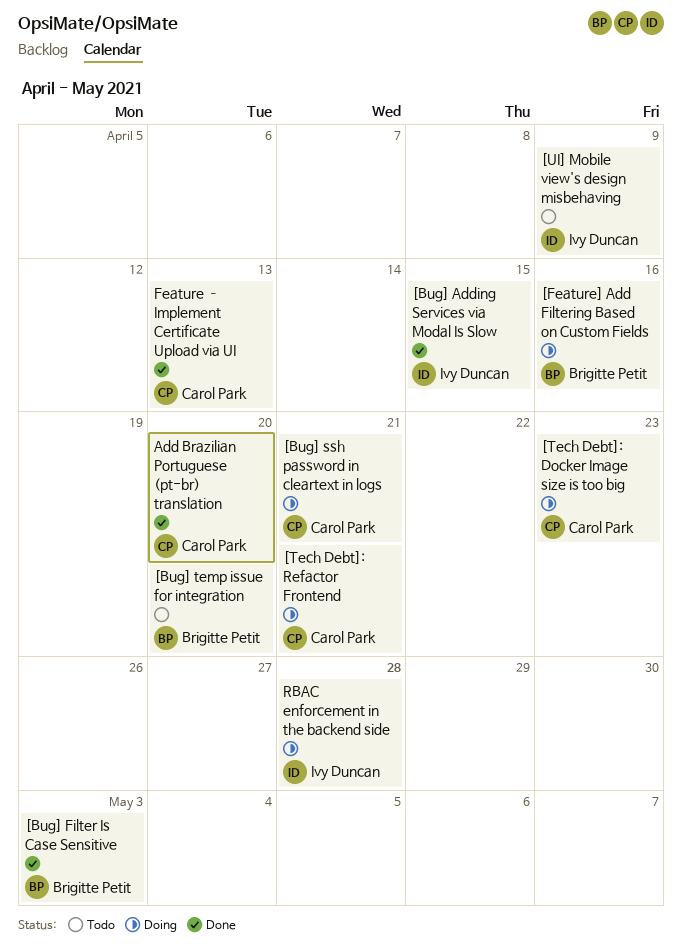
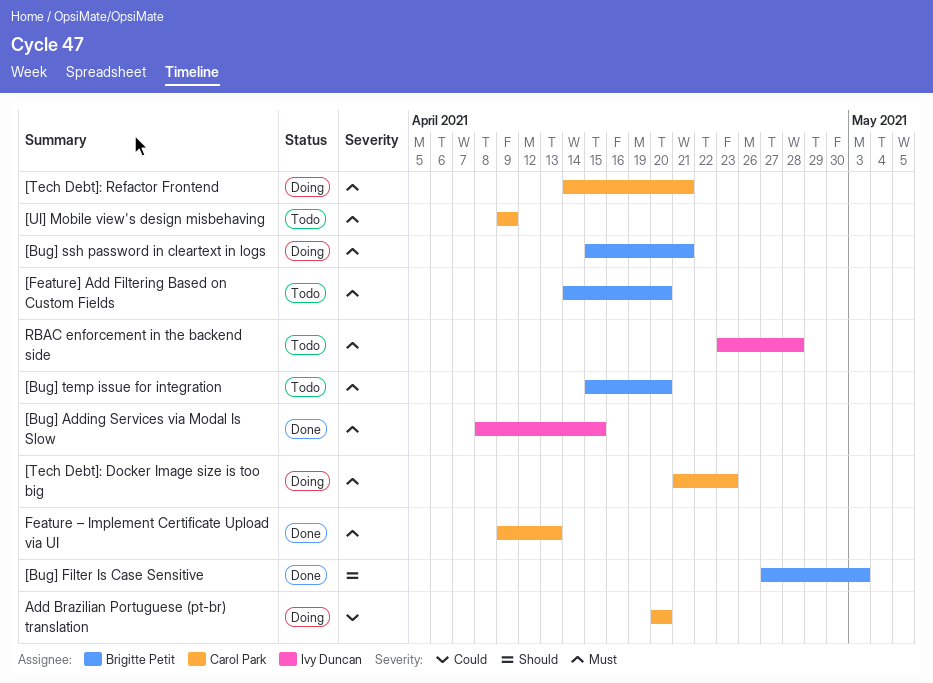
[Bug] ssh password in cleartext in logs, owner: Carol Park -> Brigitte Petit
[Feature] Add Filtering Based on Custom Fields, status: Doing -> Todo
[Feature] Add Filtering Based on Custom Fields, due: Apr 16 -> Apr 20
[UI] Mobile view's design misbehaving, owner: Ivy Duncan -> Carol Park
Add Brazilian Portuguese (pt-br) translation, status: Done -> Doing
RBAC enforcement in the backend side, status: Doing -> Todo

